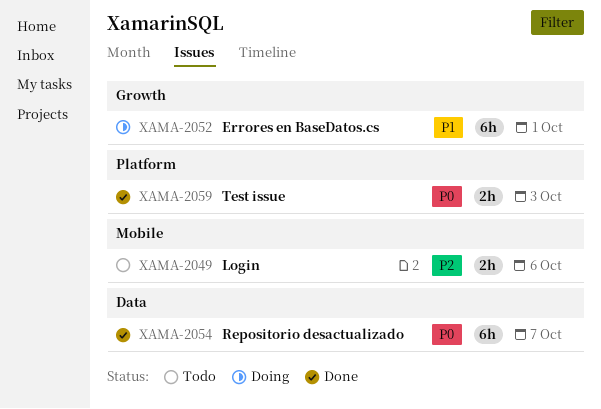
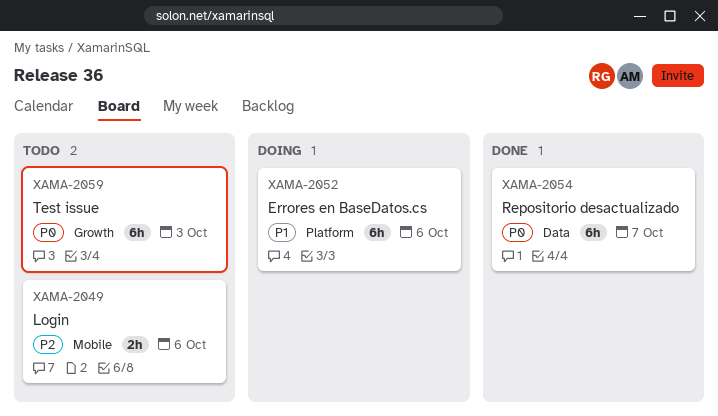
XAMA-2052, label: Growth -> Platform
XAMA-2052, due: Oct 1 -> Oct 6
XAMA-2059, status: Done -> Todo
XAMA-2059, label: Platform -> Growth
XAMA-2059, estimate: 2h -> 6h

